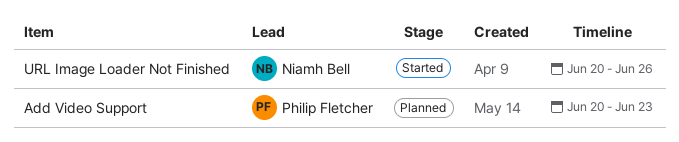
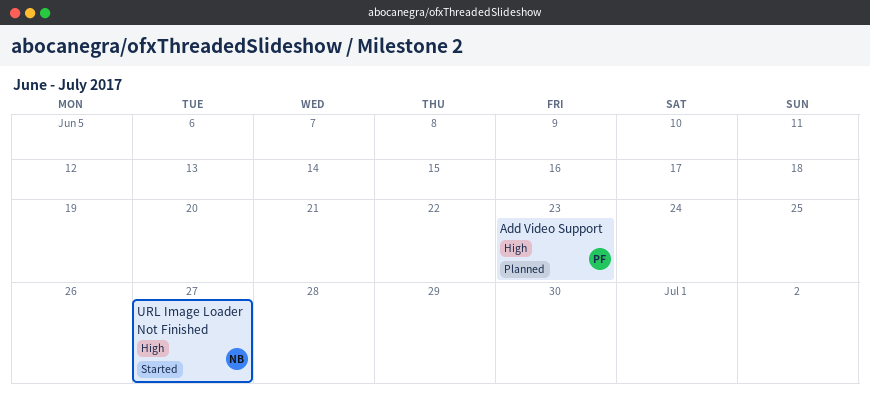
URL Image Loader Not Finished, due: Jun 26 -> Jun 27

